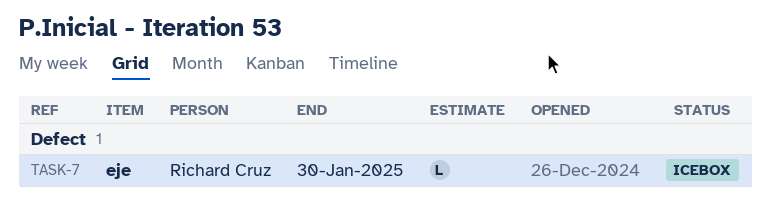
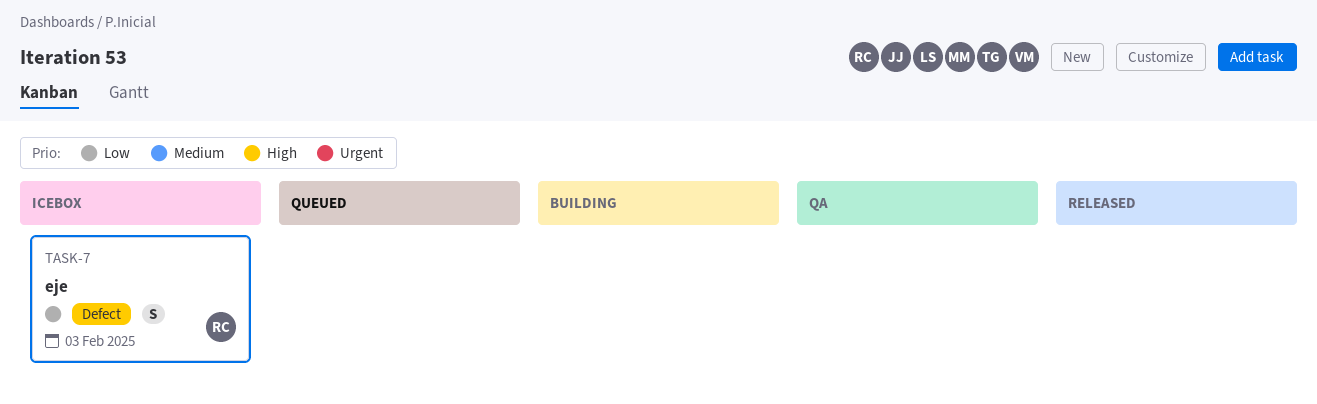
TASK-7, estimate: L -> S
TASK-7, due: Jan 30 -> Feb 3

